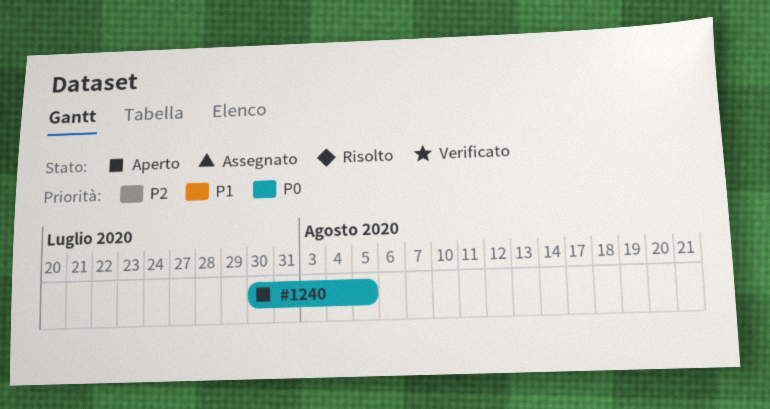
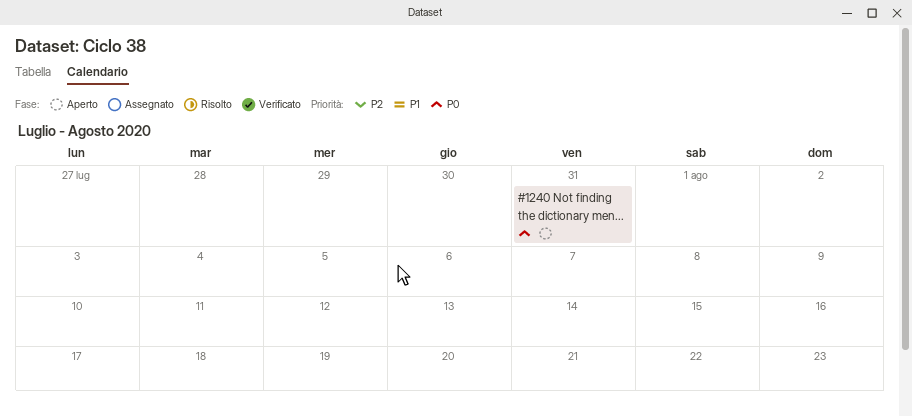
#1240, due: Aug 5 -> Jul 31

